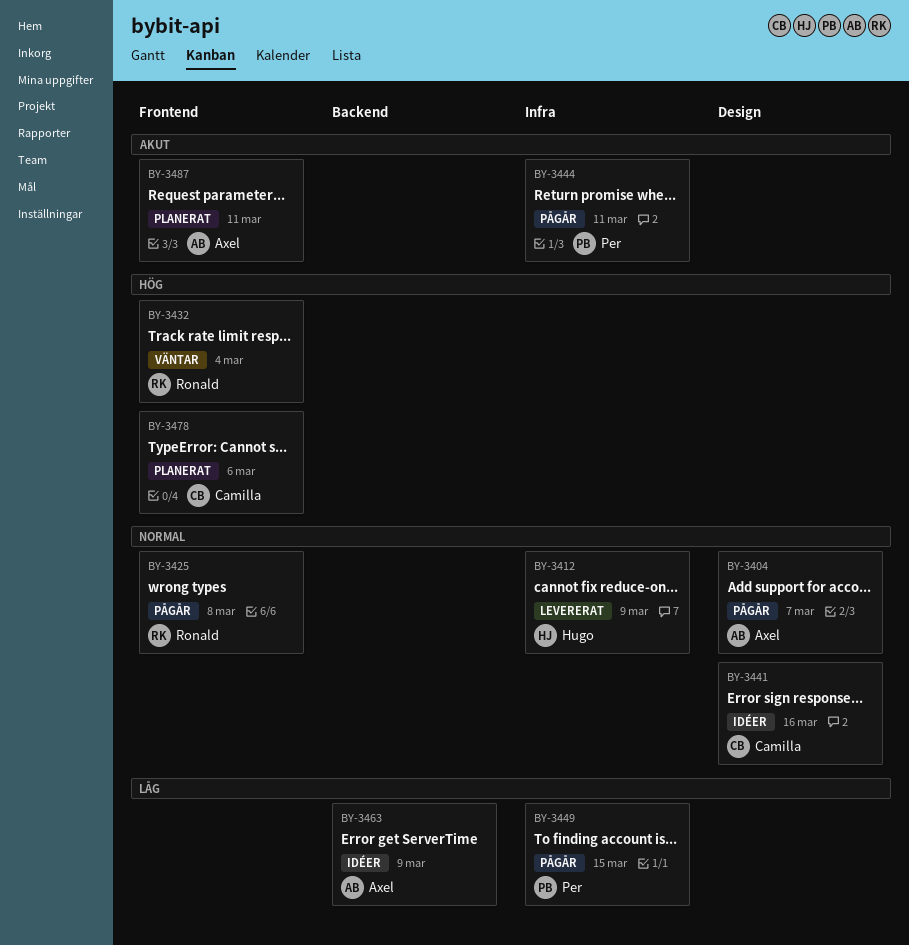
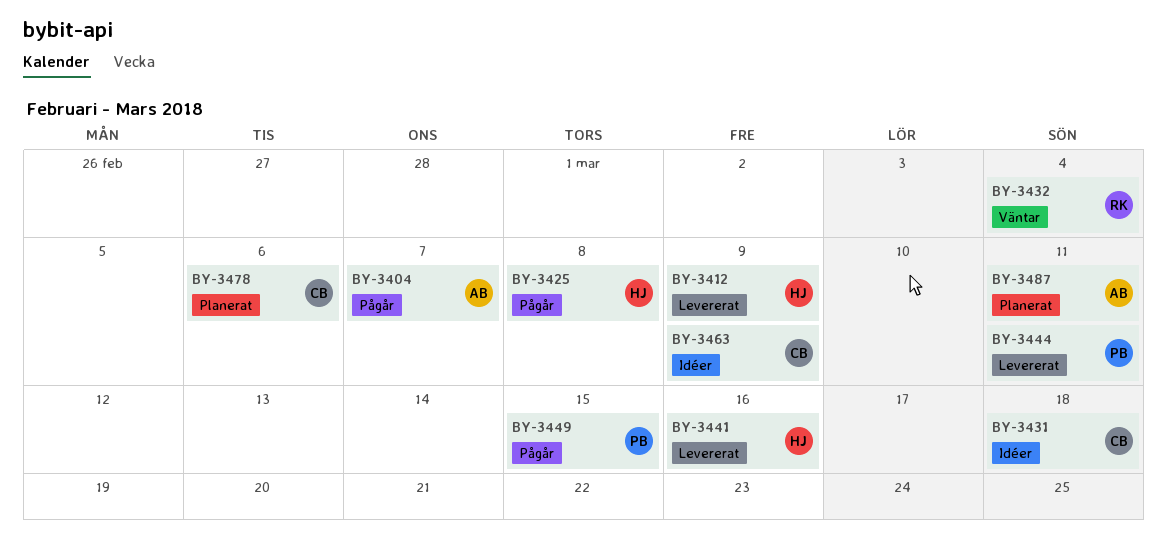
BY-3425, owner: Ronald -> Hugo
BY-3431: none -> present
BY-3441, status: Idéer -> Levererat
BY-3441, owner: Camilla -> Hugo
BY-3444, status: Pågår -> Levererat
BY-3463, owner: Axel -> Camilla

